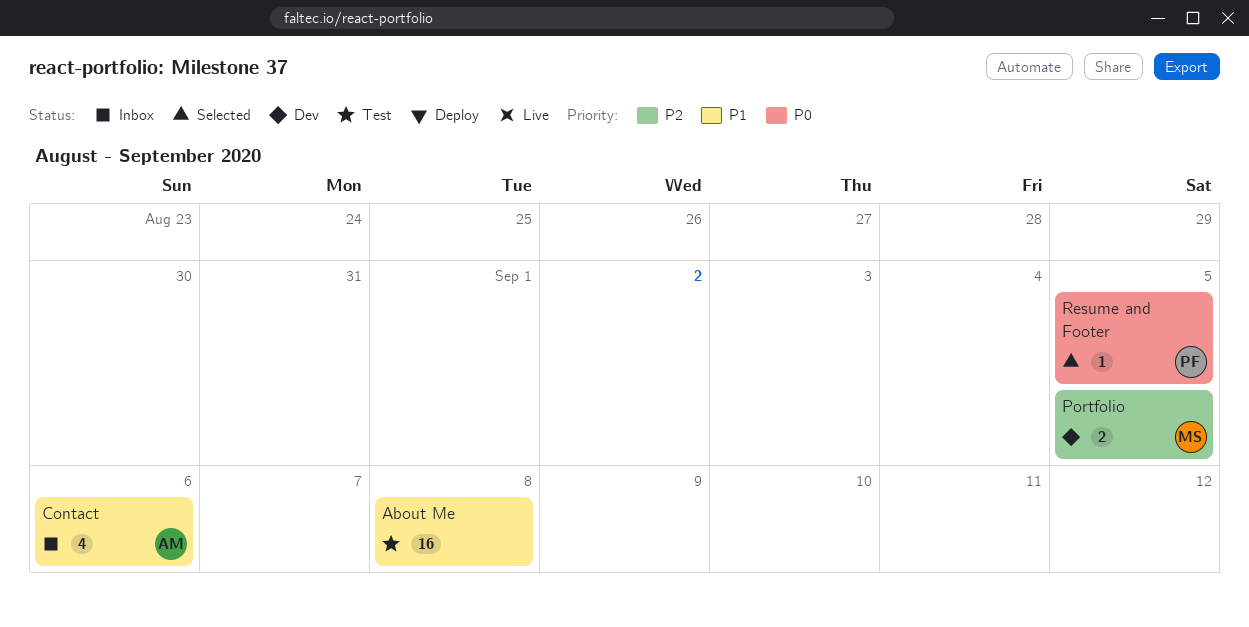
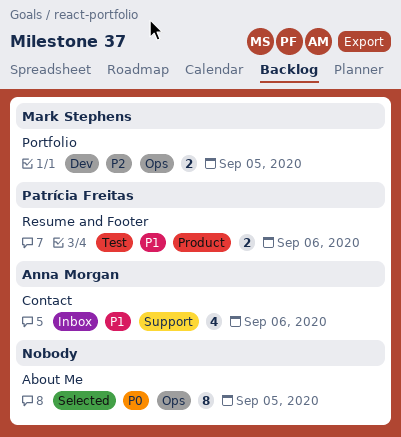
About Me, status: Test -> Selected
About Me, priority: P1 -> P0
About Me, estimate: 16 -> 8
About Me, due: Sep 8 -> Sep 5
Resume and Footer, status: Selected -> Test
Resume and Footer, priority: P0 -> P1
Resume and Footer, estimate: 1 -> 2
Resume and Footer, due: Sep 5 -> Sep 6

